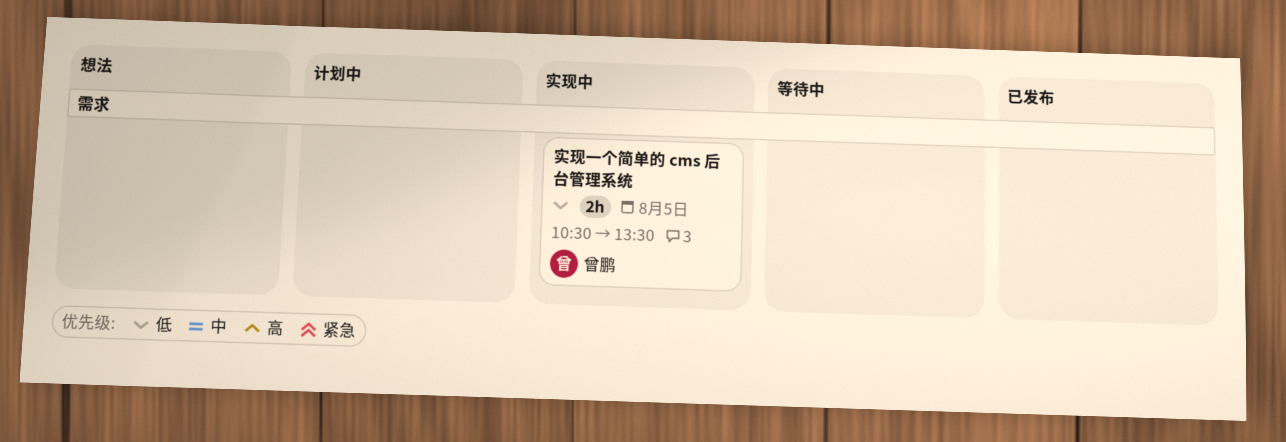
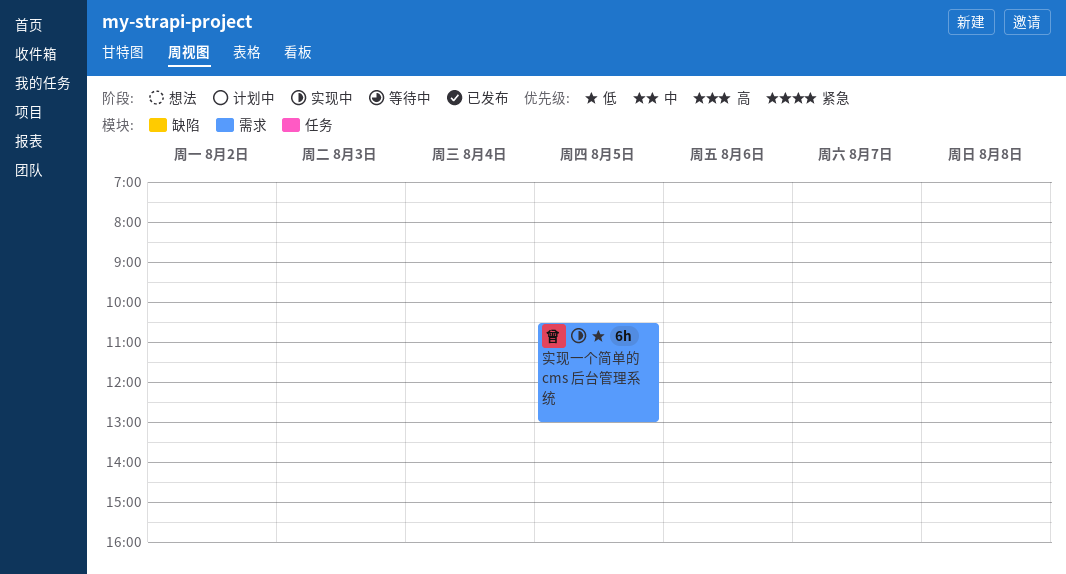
实现一个简单的 cms 后台管理系统, estimate: 2h -> 6h
实现一个简单的 cms 后台管理系统, ends: 13:30 -> 13:00

